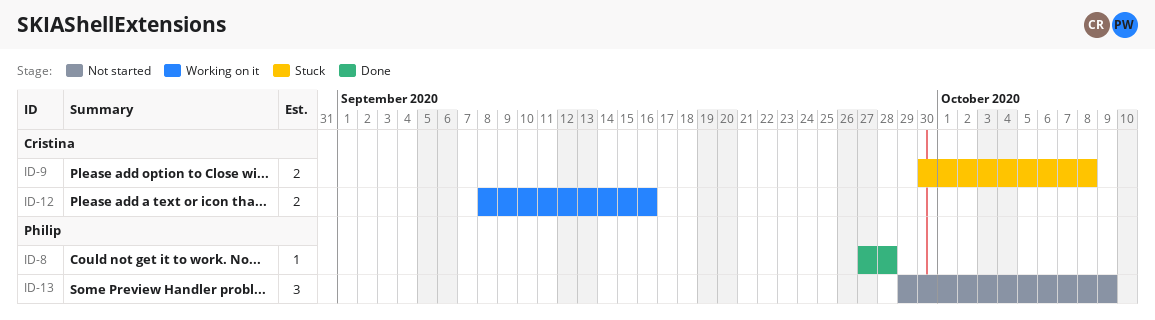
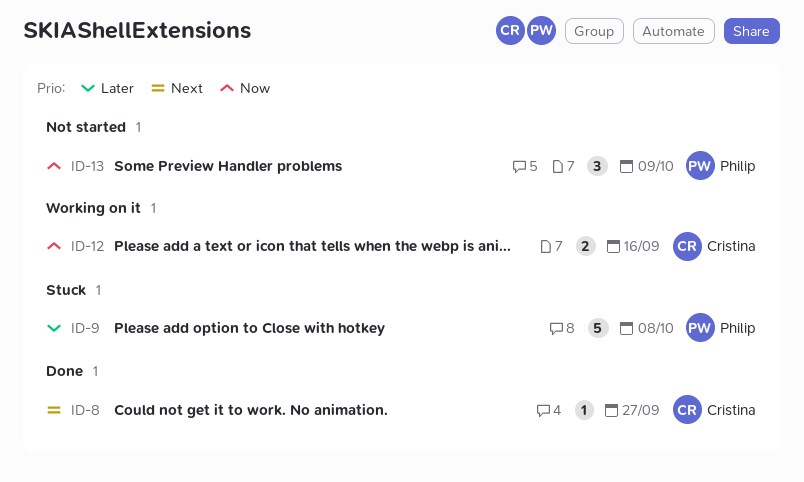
ID-8, owner: Philip -> Cristina
ID-8, due: Sep 28 -> Sep 27
ID-9, owner: Cristina -> Philip
ID-9, estimate: 2 -> 5

